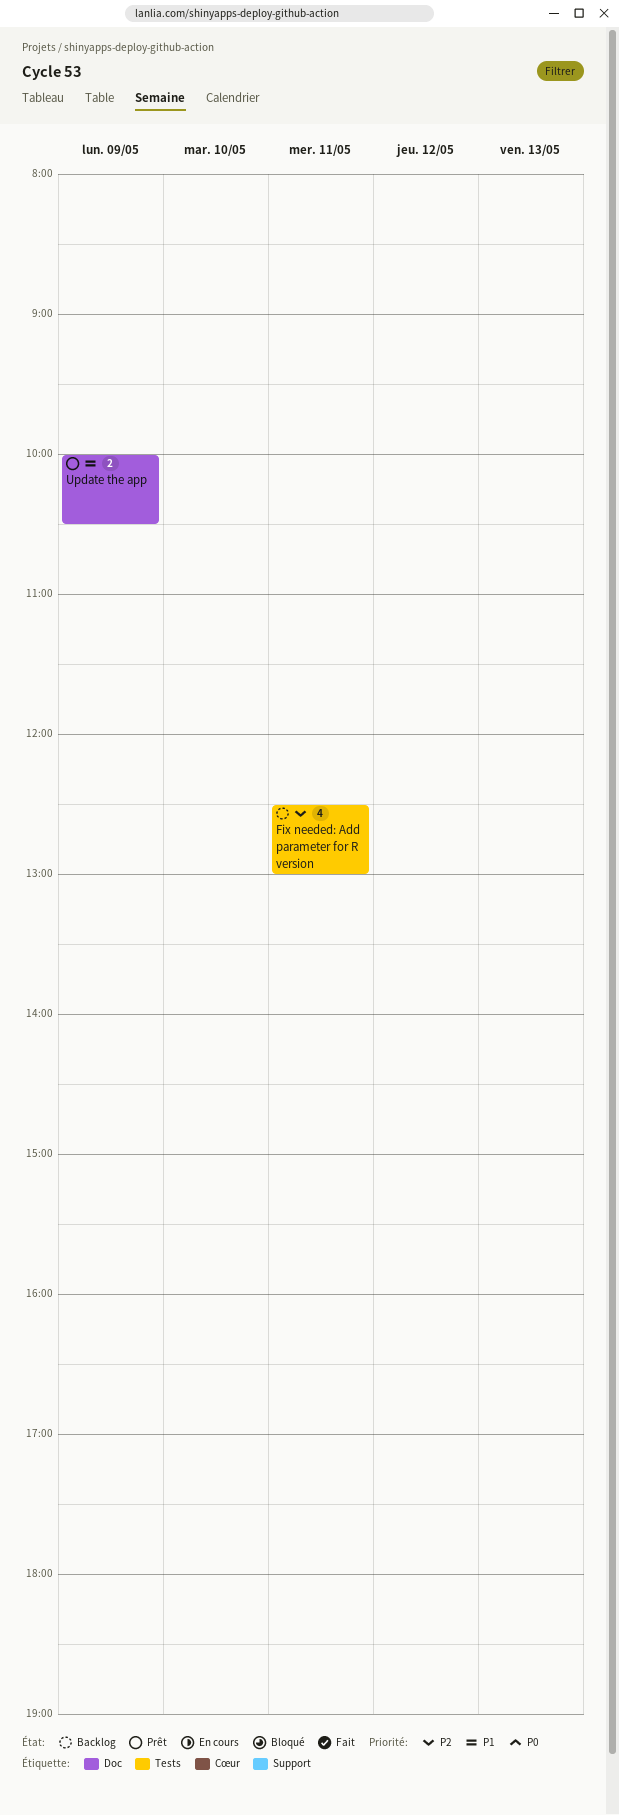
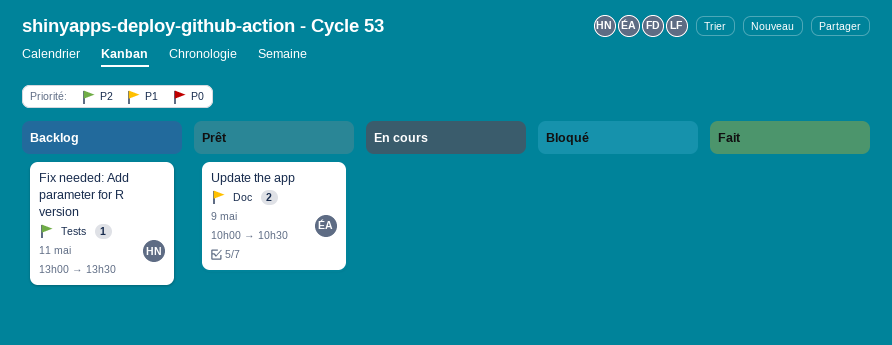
Fix needed: Add parameter for R version, estimate: 4 -> 1
Fix needed: Add parameter for R version, begins: 12:30 -> 13:00
Fix needed: Add parameter for R version, ends: 13:00 -> 13:30

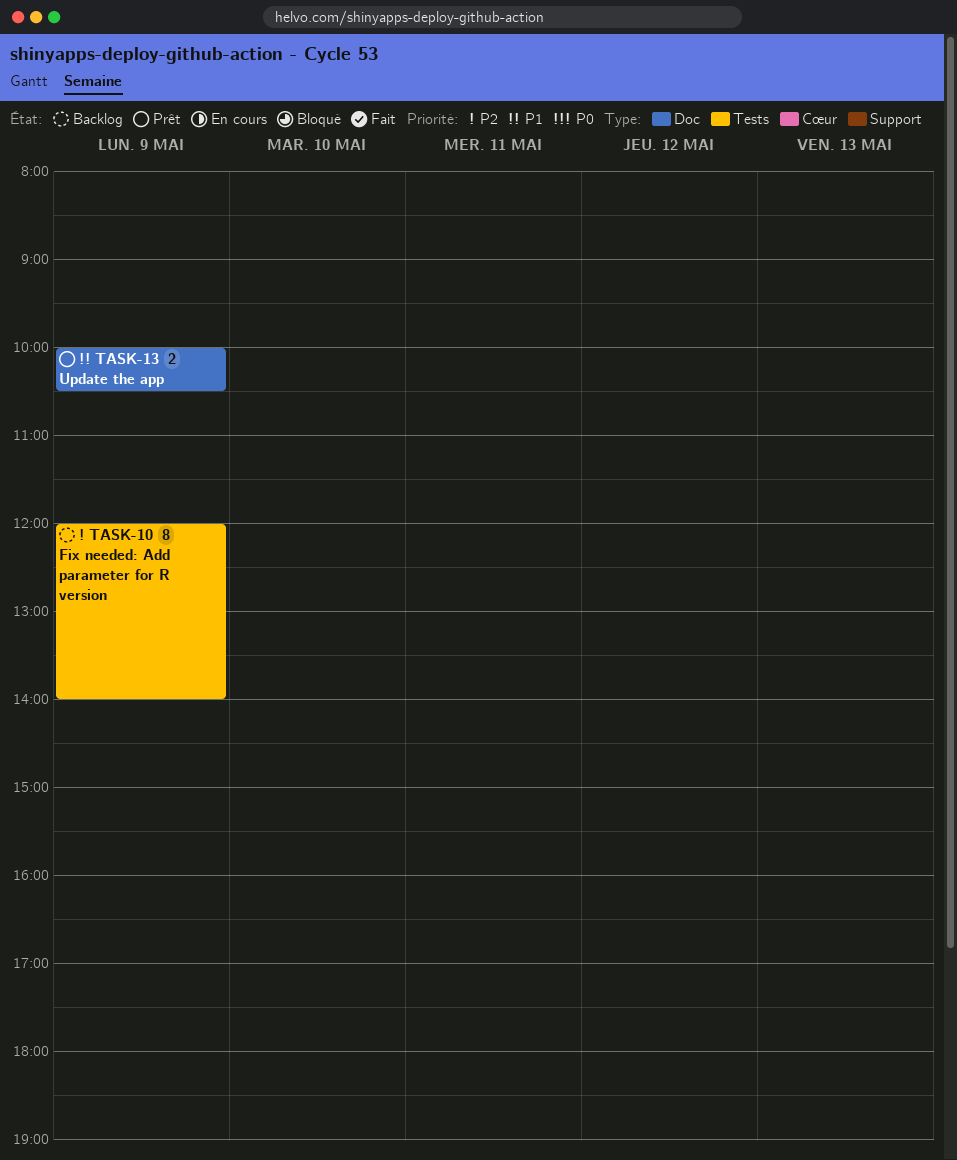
Fix needed: Add parameter for R version, estimate: 1 -> 8
Fix needed: Add parameter for R version, day: May 11 -> May 9
Fix needed: Add parameter for R version, begins: 13:00 -> 12:00
Fix needed: Add parameter for R version, ends: 13:30 -> 14:00

